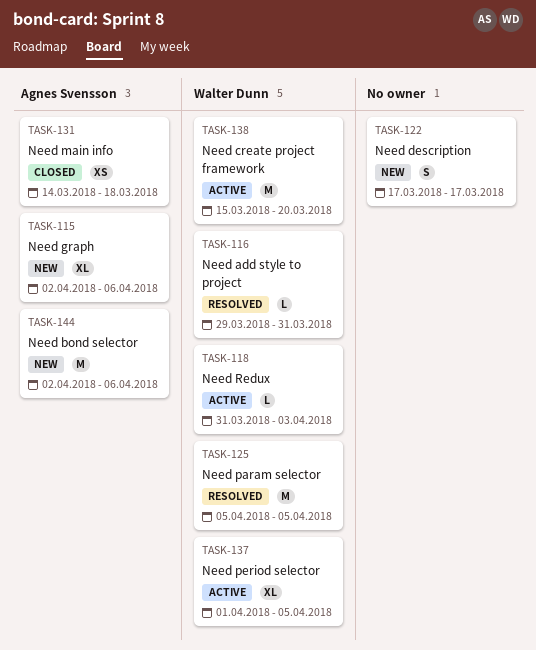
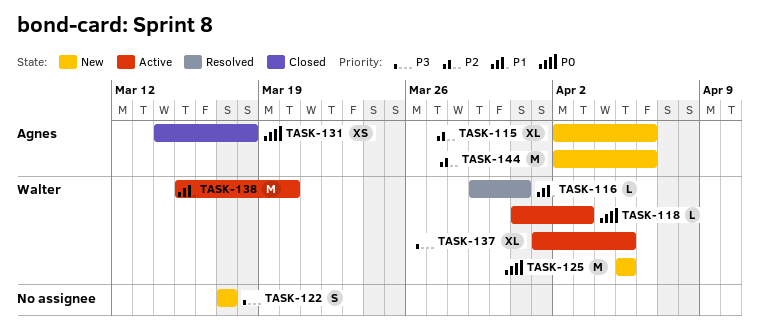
TASK-125, status: Resolved -> New

